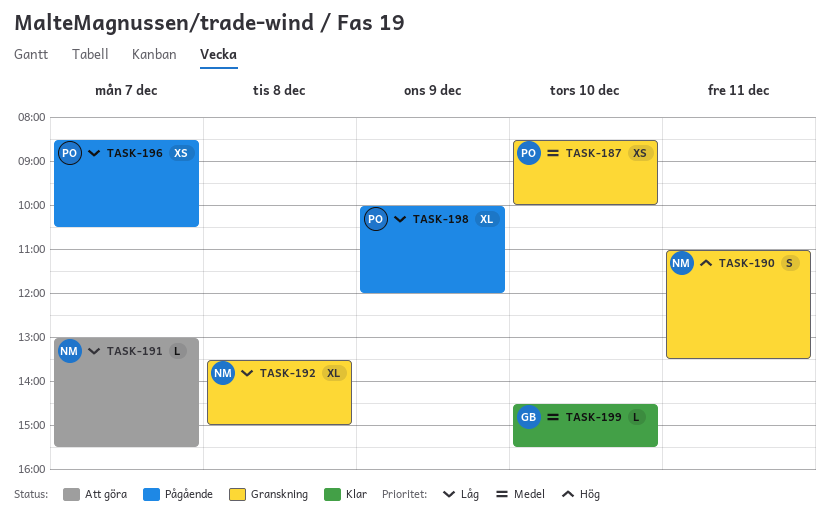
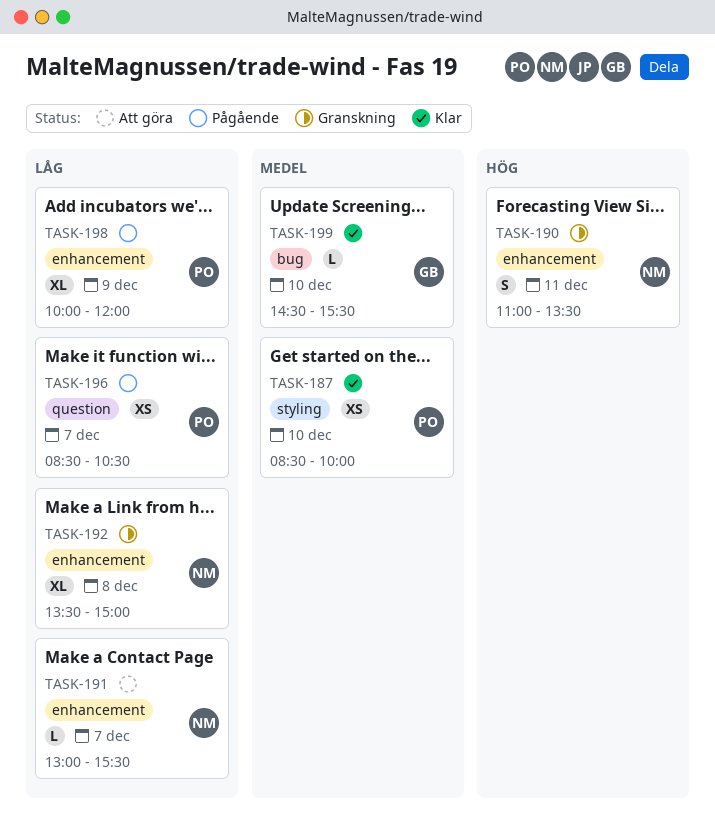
TASK-187, status: Granskning -> Klar

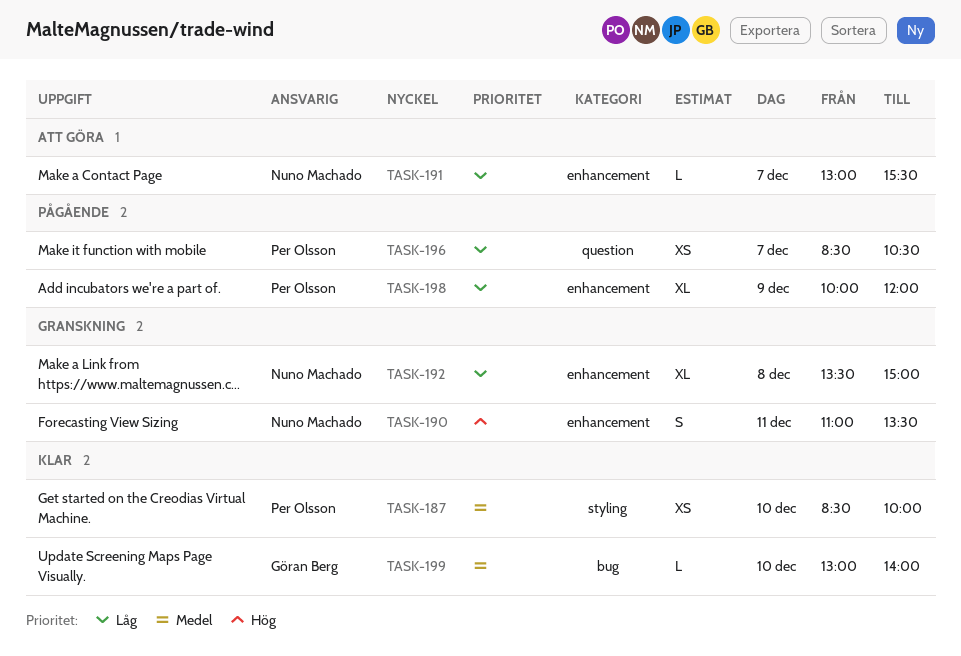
TASK-199, begins: 14:30 -> 13:00
TASK-199, ends: 15:30 -> 14:00

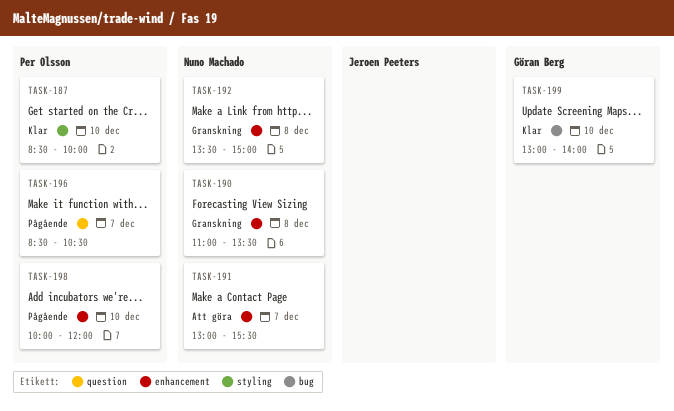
TASK-190, day: Dec 11 -> Dec 8
TASK-198, day: Dec 9 -> Dec 10

